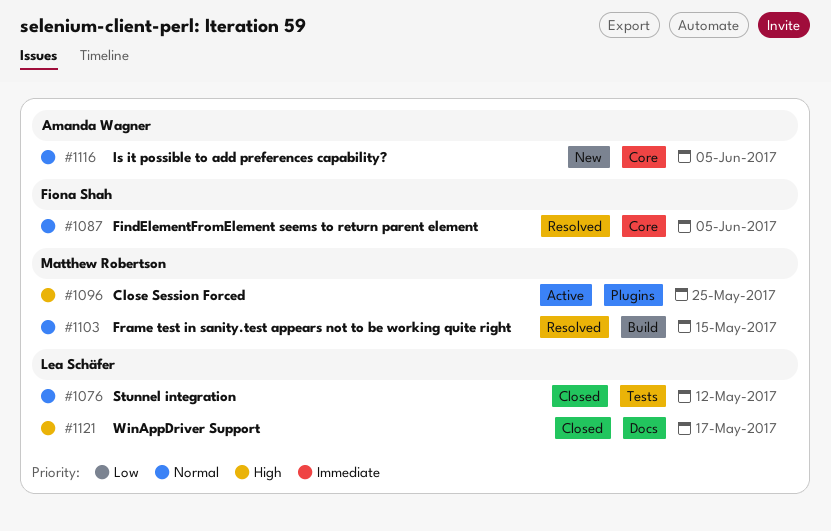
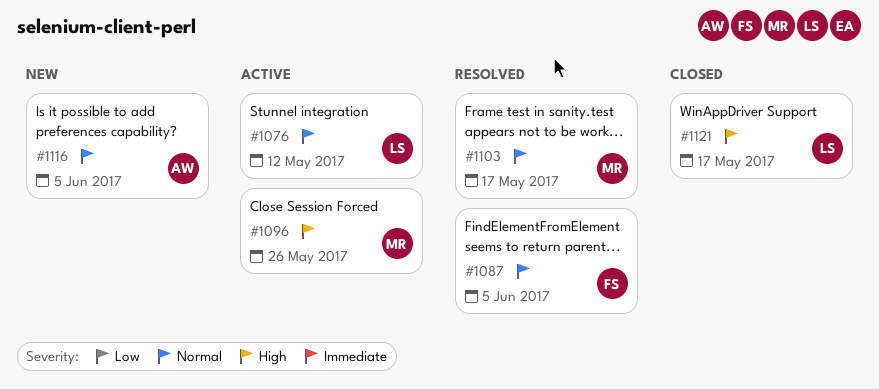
#1076, status: Closed -> Active
#1096, due: May 25 -> May 26
#1103, due: May 15 -> May 17

